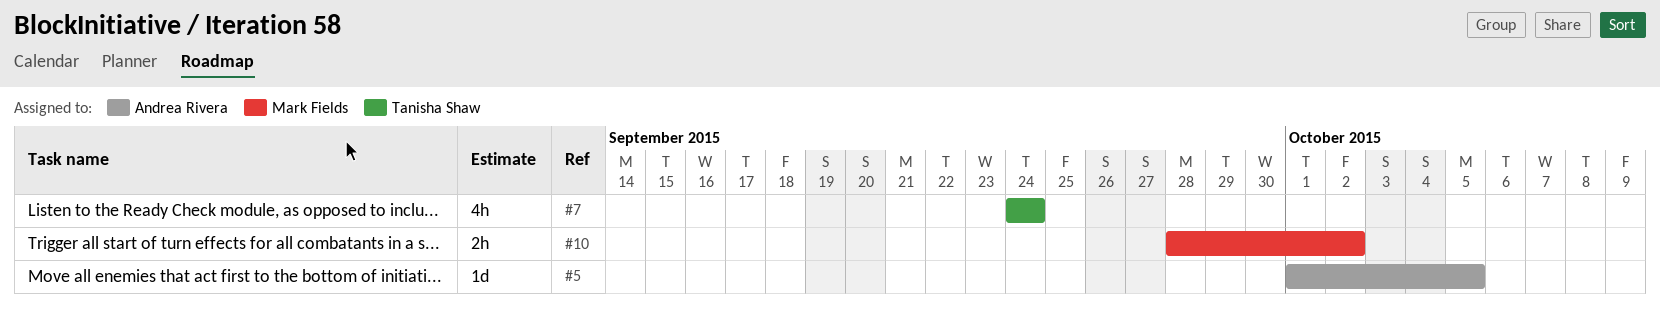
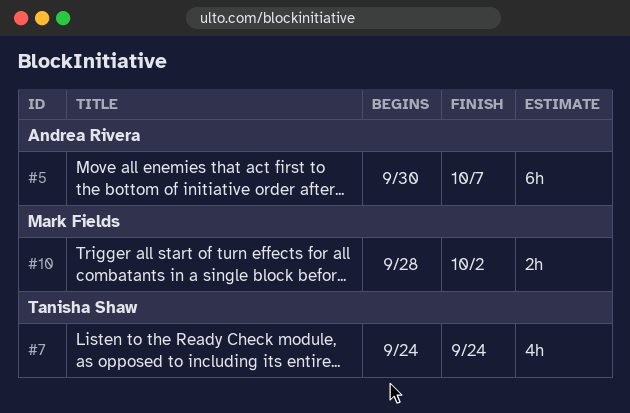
#5, estimate: 1d -> 6h
#5, start: Oct 1 -> Sep 30
#5, due: Oct 5 -> Oct 7

